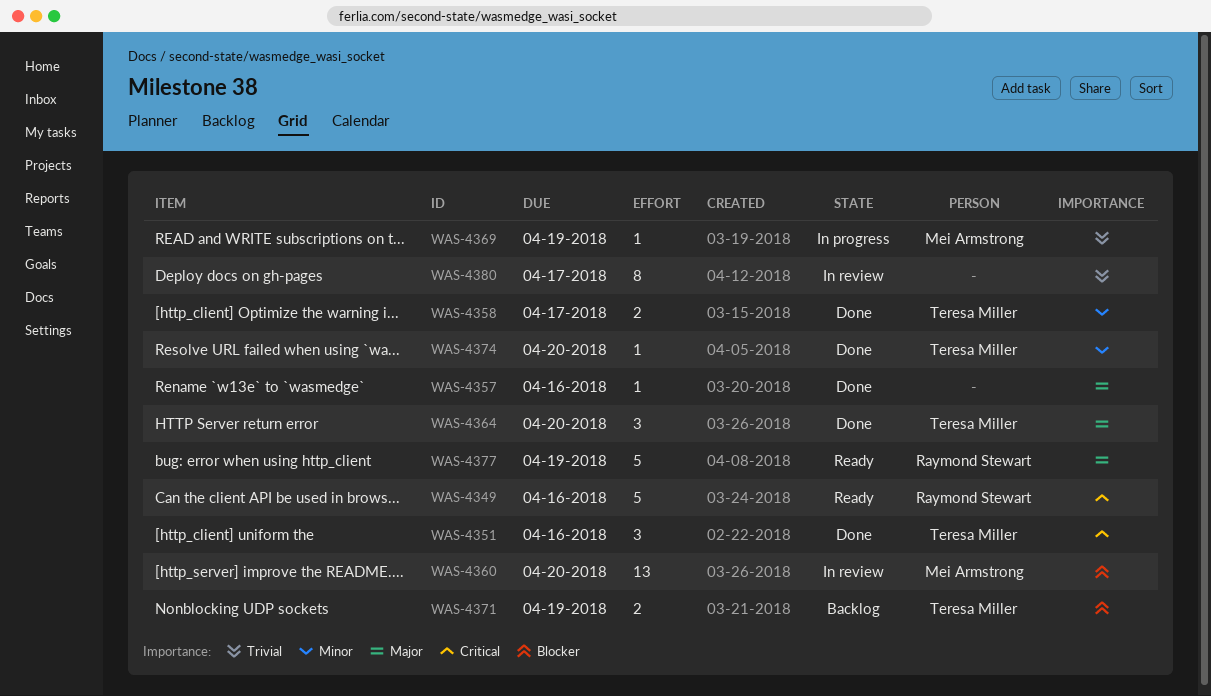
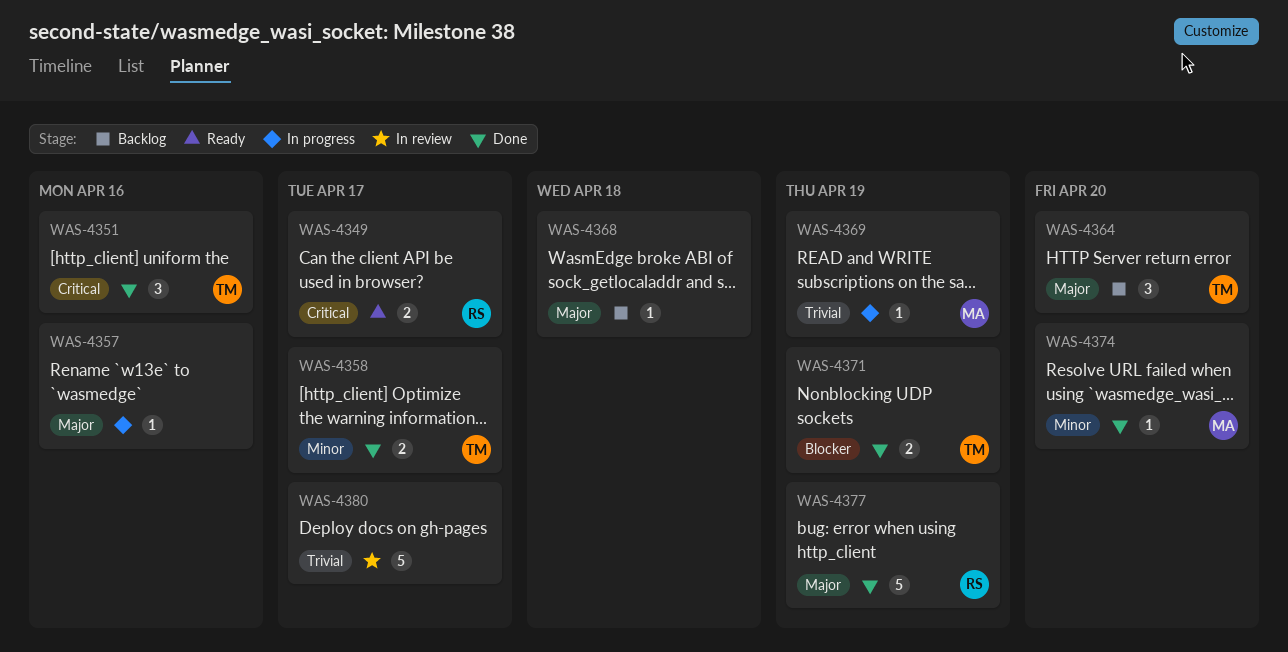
WAS-4349, estimate: 5 -> 2
WAS-4349, due: Apr 16 -> Apr 17
WAS-4357, status: Done -> In progress
WAS-4360: present -> none
WAS-4364, status: Done -> Backlog
WAS-4368: none -> present
WAS-4371, status: Backlog -> Done
WAS-4374, owner: Teresa Miller -> Mei Armstrong
WAS-4377, status: Ready -> Done
WAS-4380, estimate: 8 -> 5

